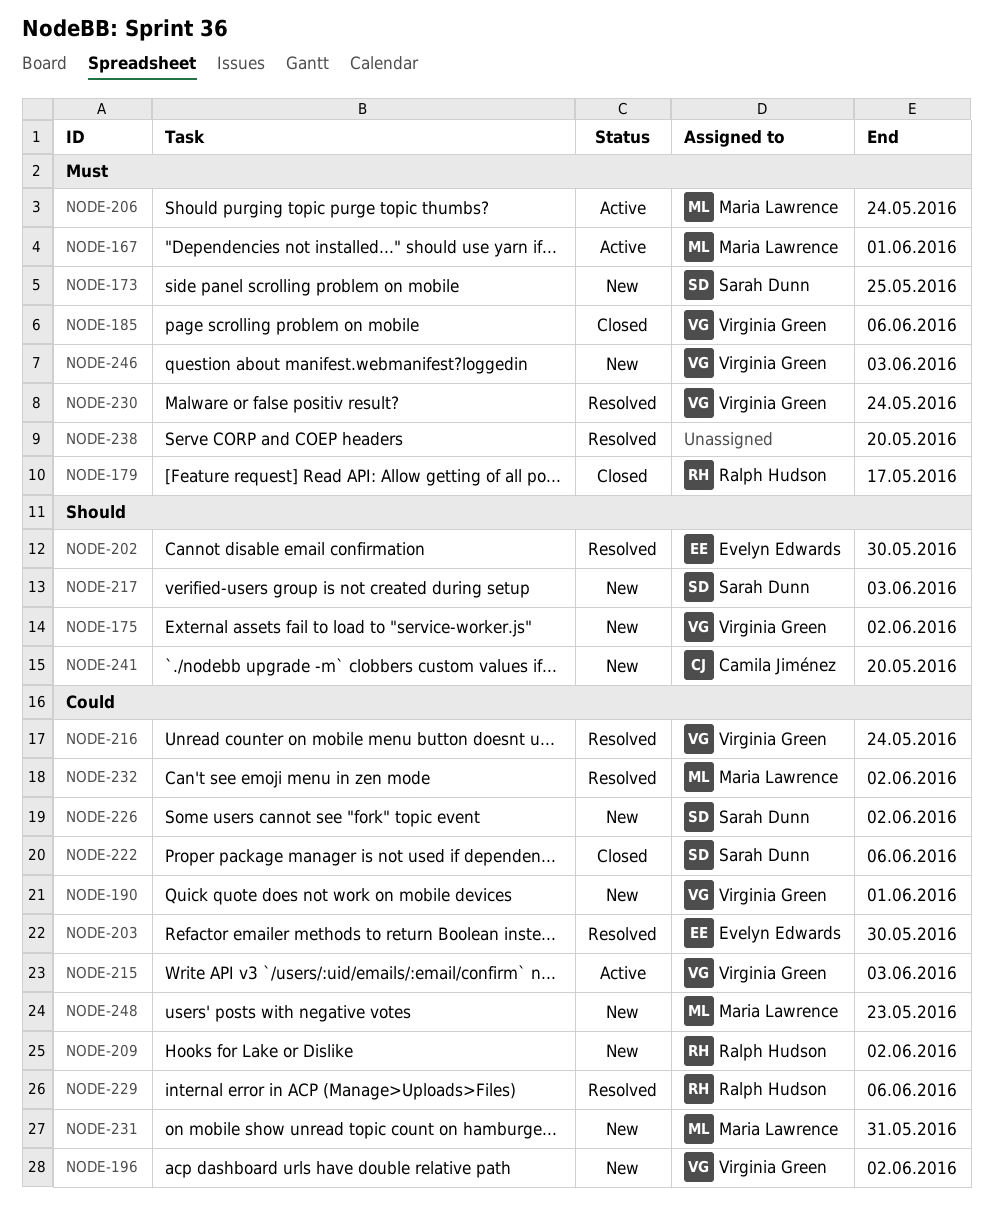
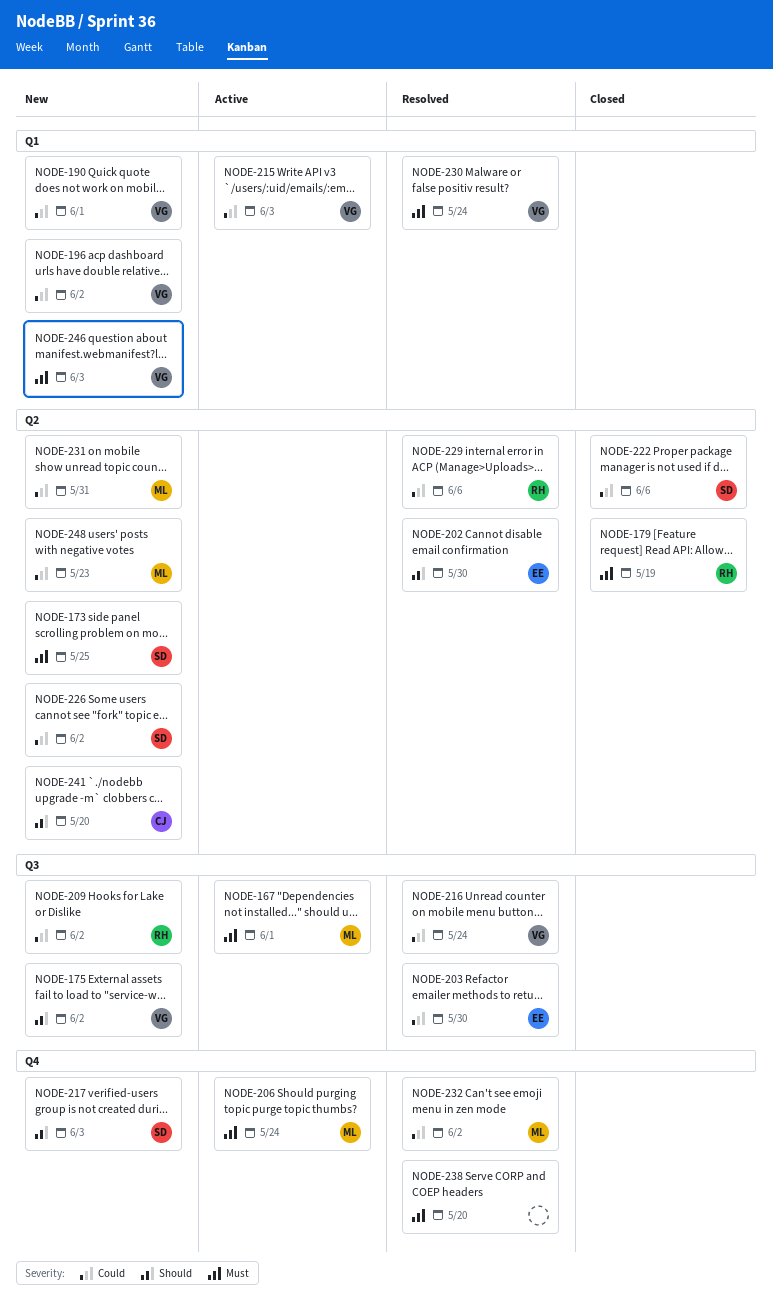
NODE-179, due: May 17 -> May 19
NODE-185: present -> none

